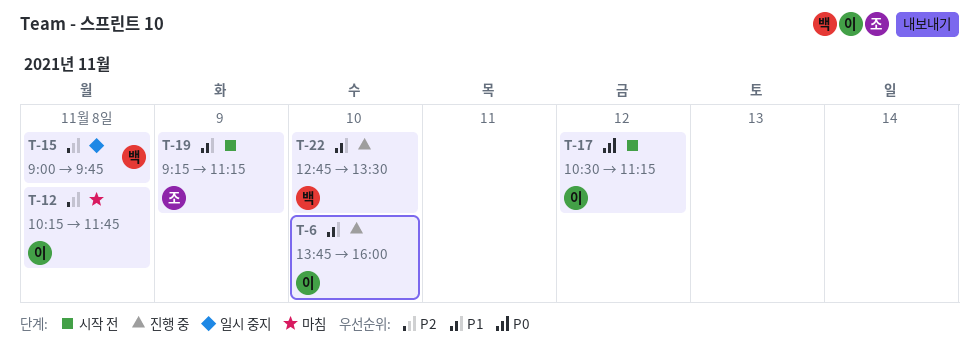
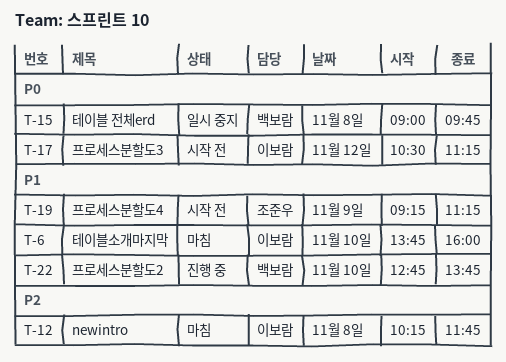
T-6, status: 진행 중 -> 마침
T-15, priority: P2 -> P0
T-22, ends: 13:30 -> 13:45

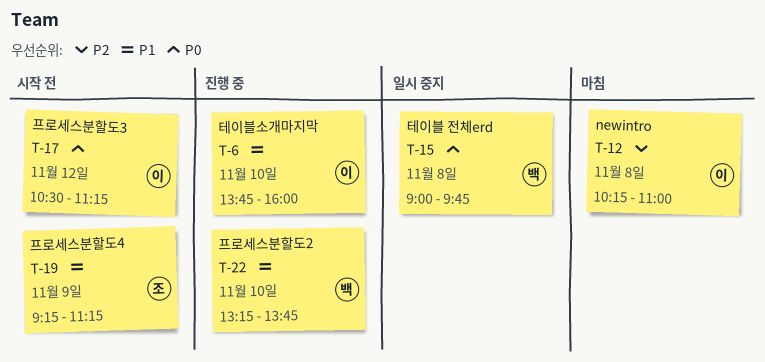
T-6, status: 마침 -> 진행 중
T-12, ends: 11:45 -> 11:00
T-22, begins: 12:45 -> 13:15

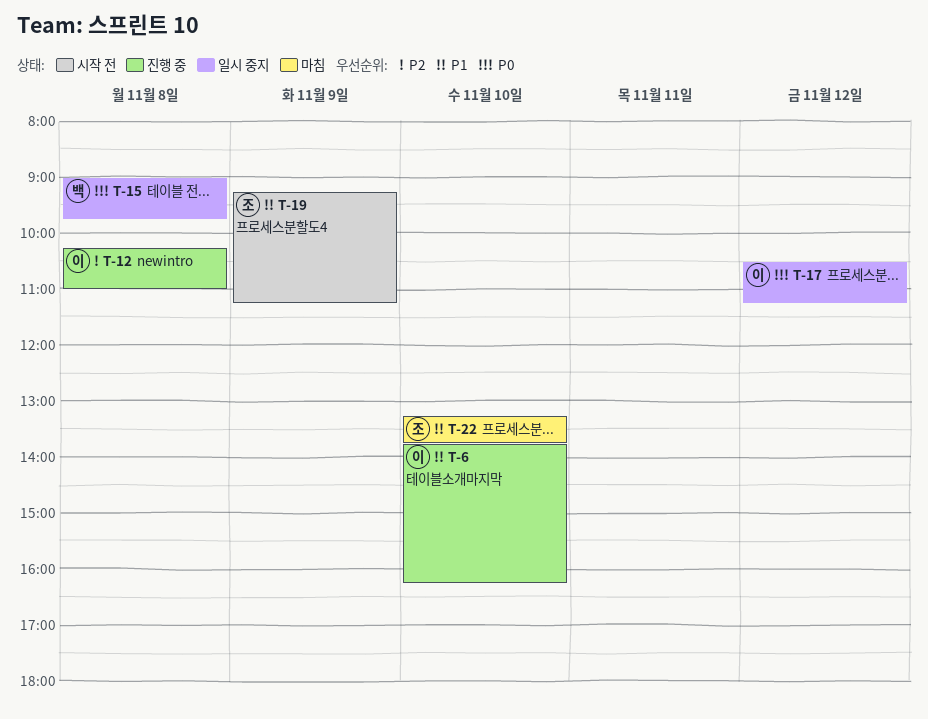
T-6, ends: 16:00 -> 16:15
T-12, status: 마침 -> 진행 중
T-17, status: 시작 전 -> 일시 중지
T-22, status: 진행 중 -> 마침
T-22, owner: 백 -> 조

